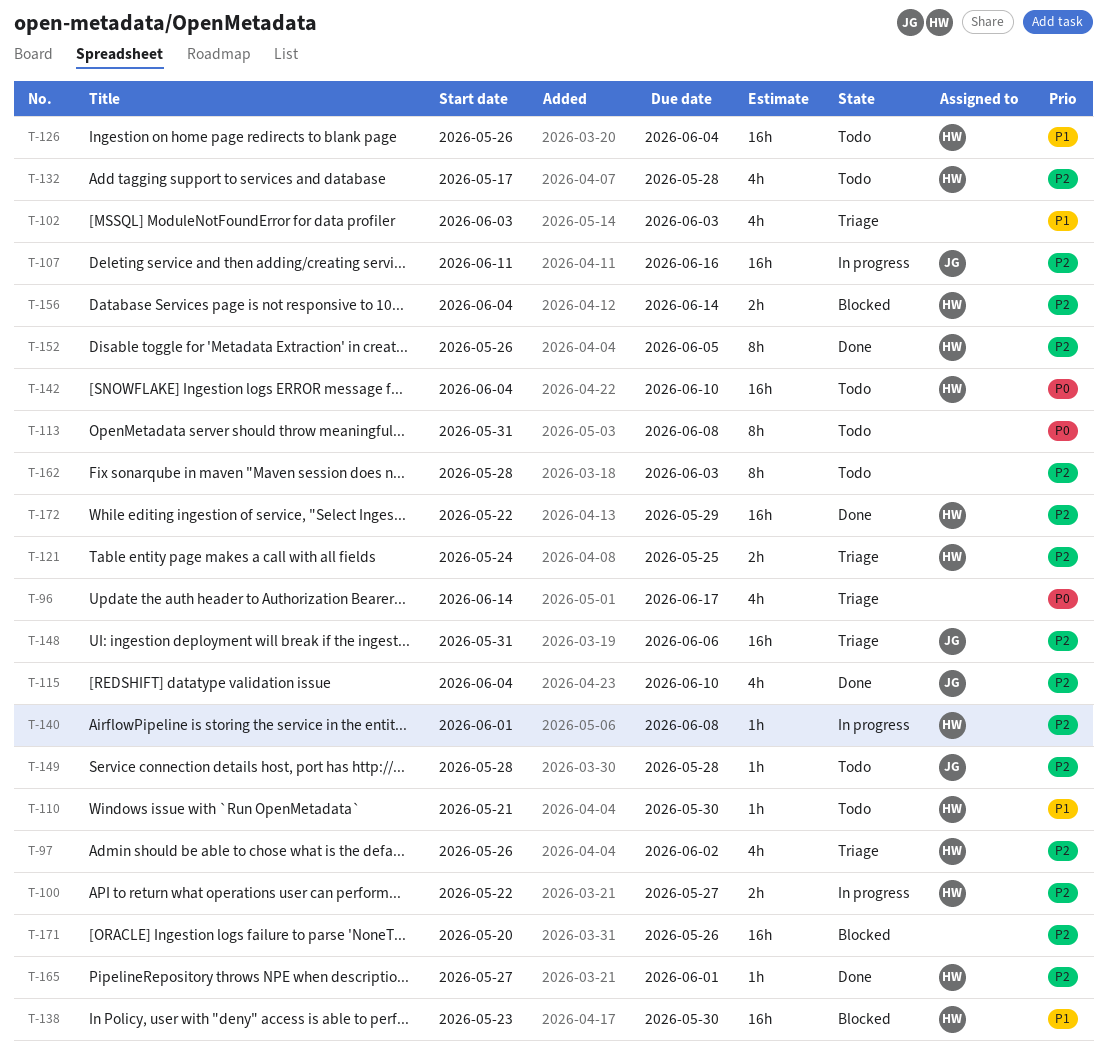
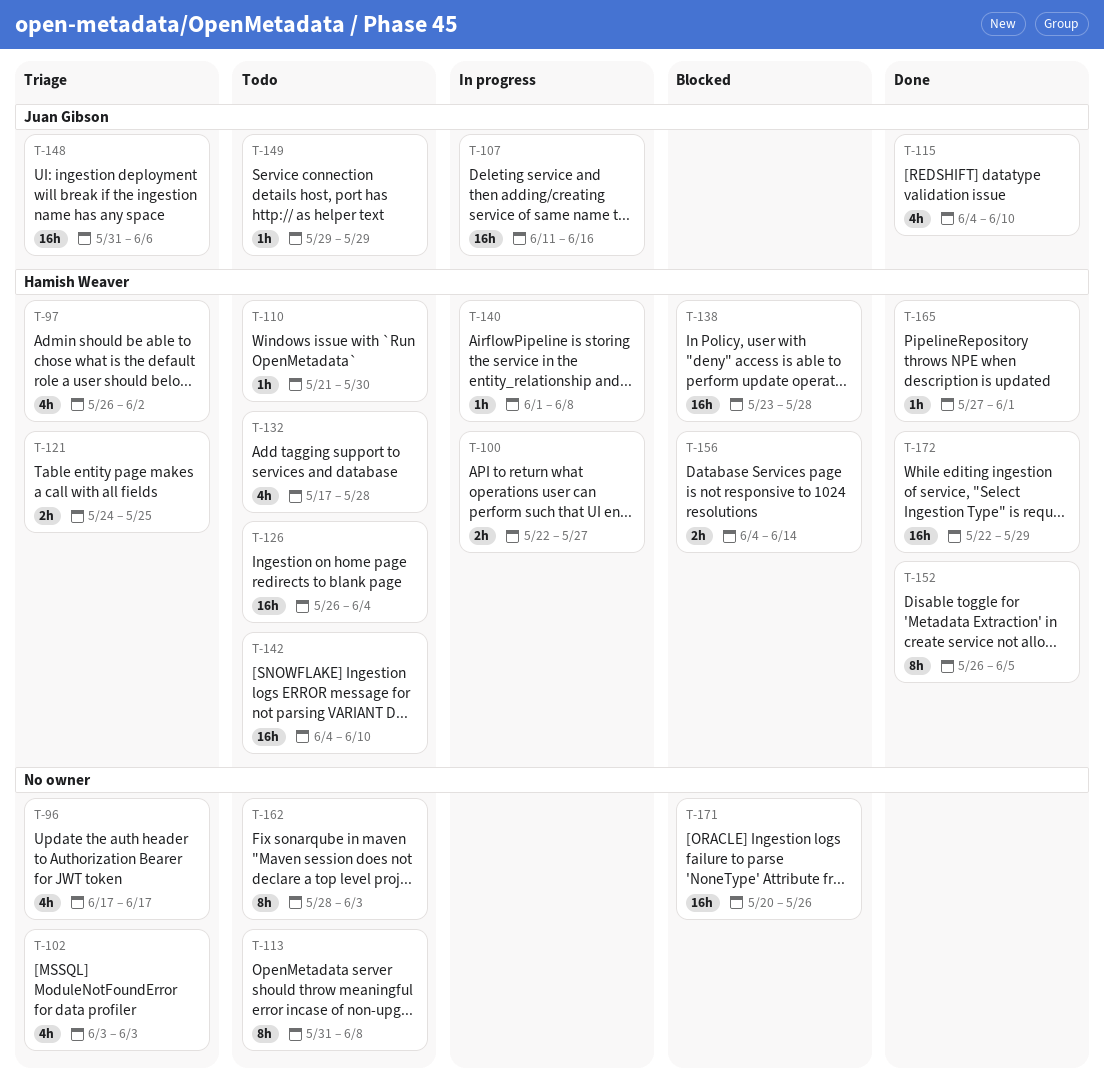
T-96, start: Jun 14 -> Jun 17
T-138, due: May 30 -> May 28
T-149, start: May 28 -> May 29
T-149, due: May 28 -> May 29

